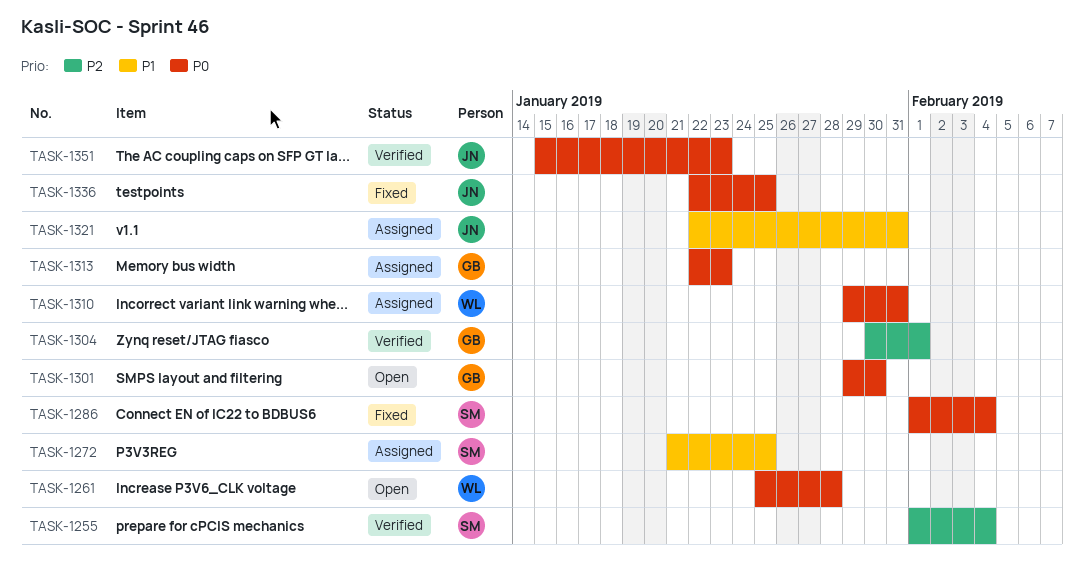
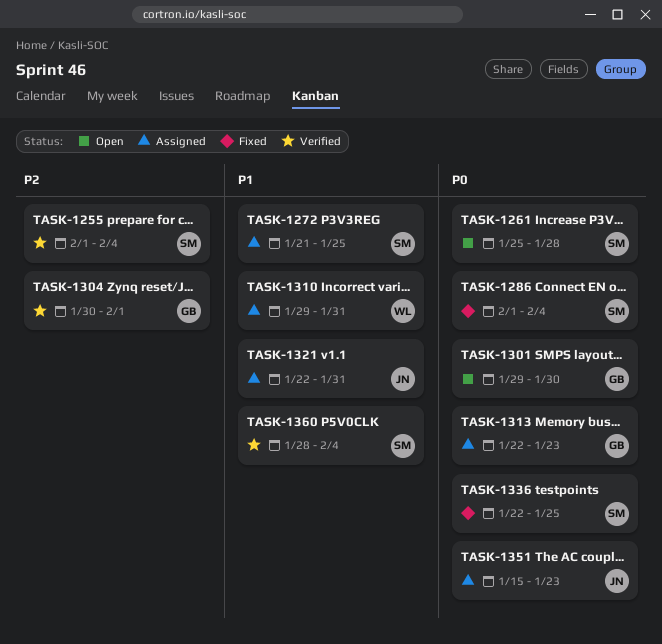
TASK-1261, owner: WL -> SM
TASK-1310, priority: P0 -> P1
TASK-1336, owner: JN -> SM
TASK-1351, status: Verified -> Assigned
TASK-1360: none -> present

